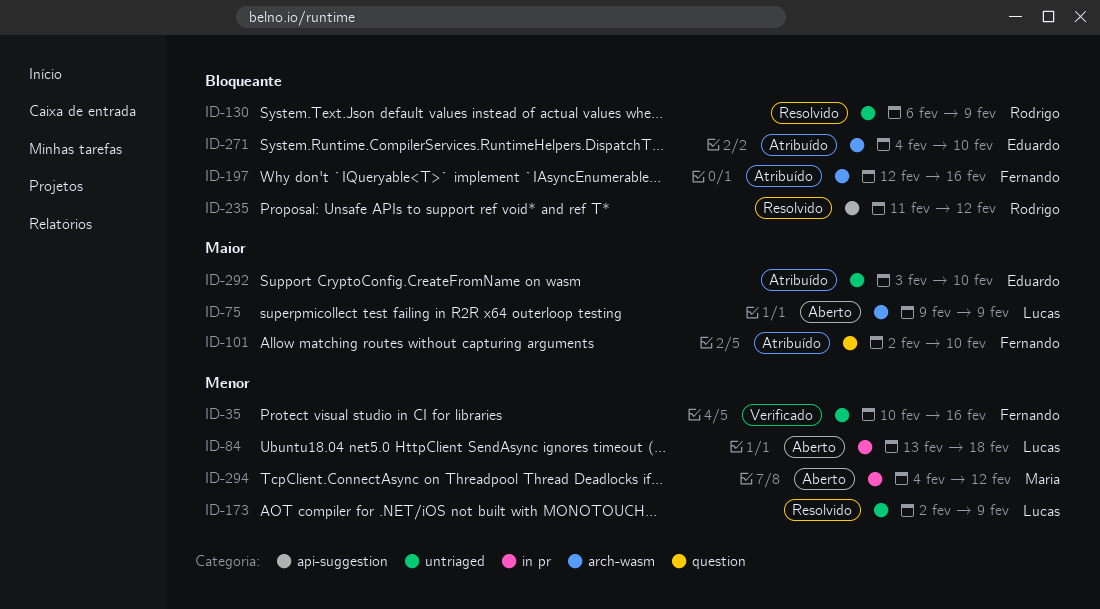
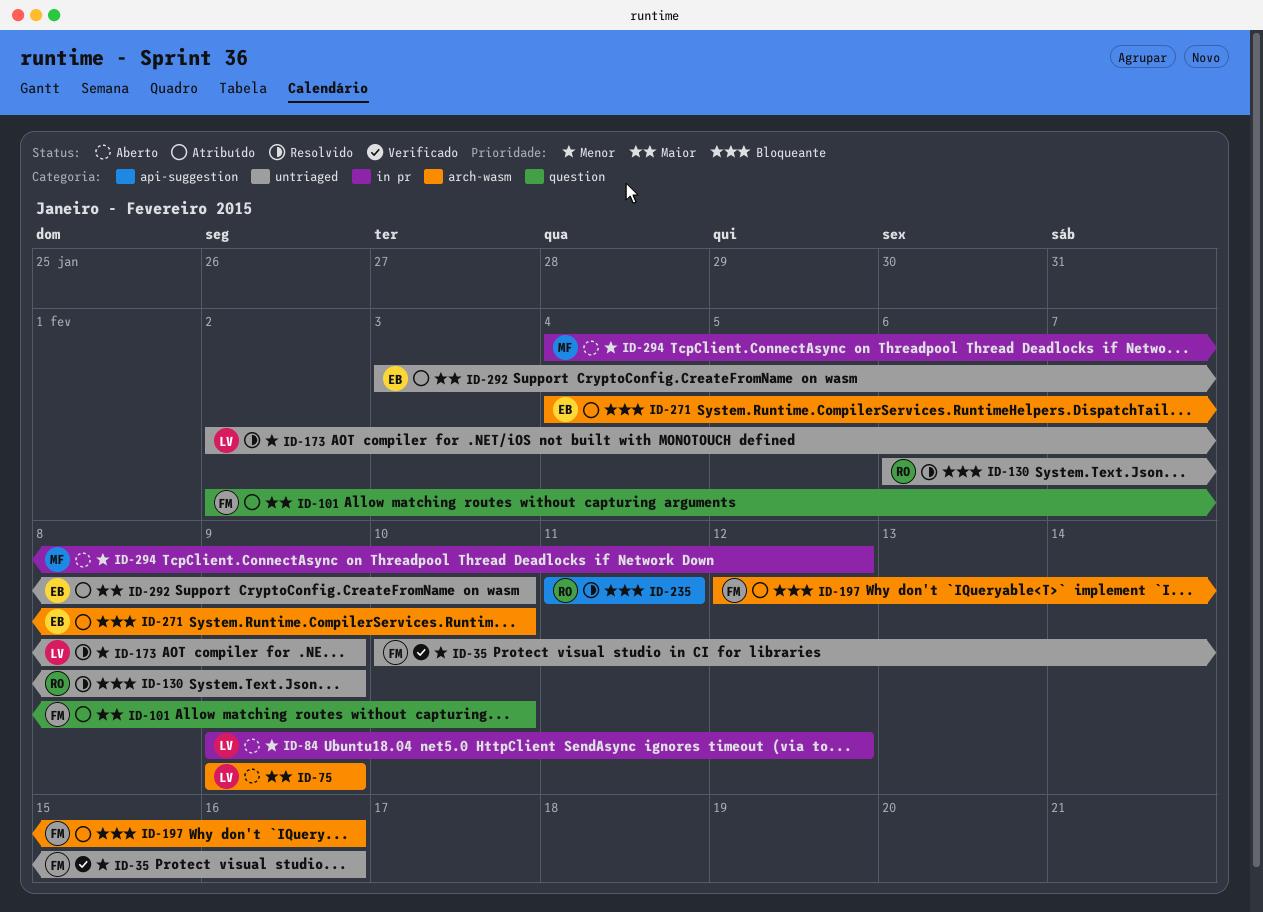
ID-84, start: Feb 13 -> Feb 9
ID-84, due: Feb 18 -> Feb 12
ID-235, due: Feb 12 -> Feb 11

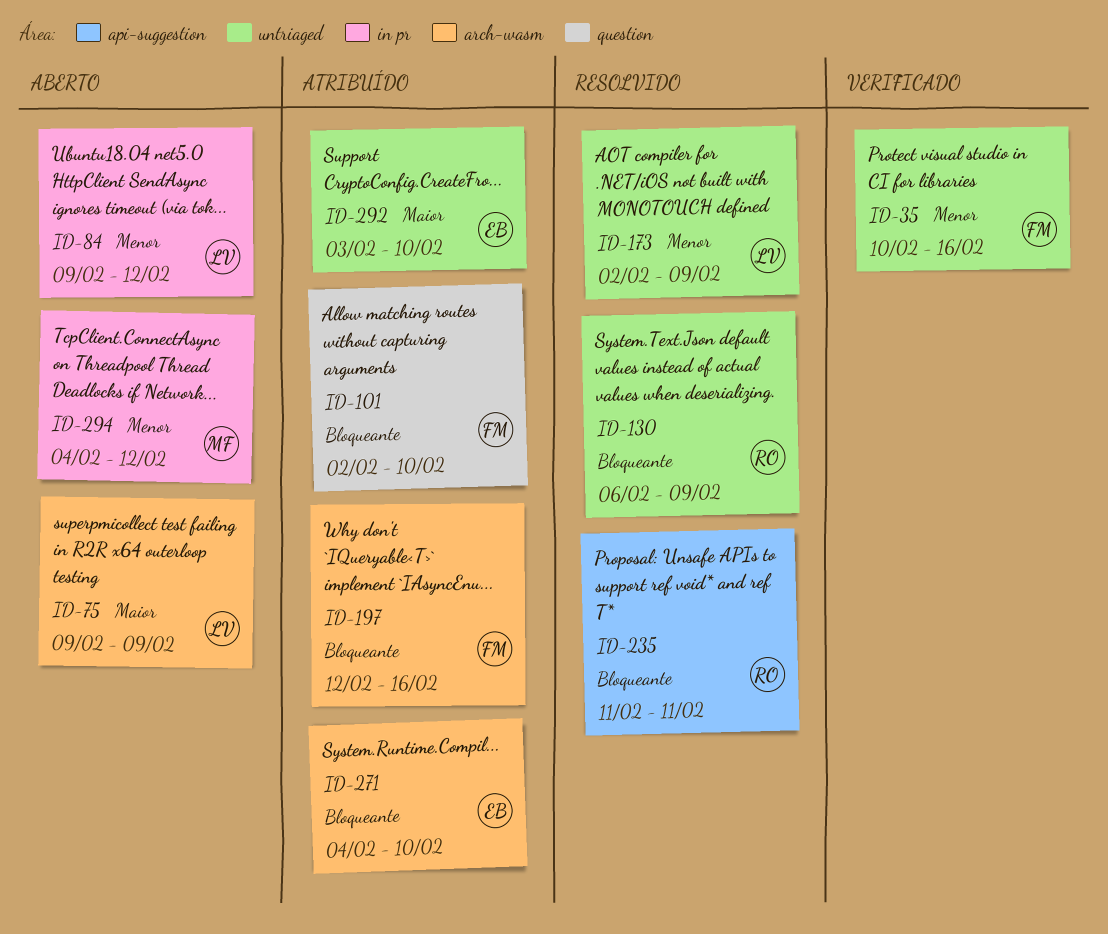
ID-101, priority: Maior -> Bloqueante

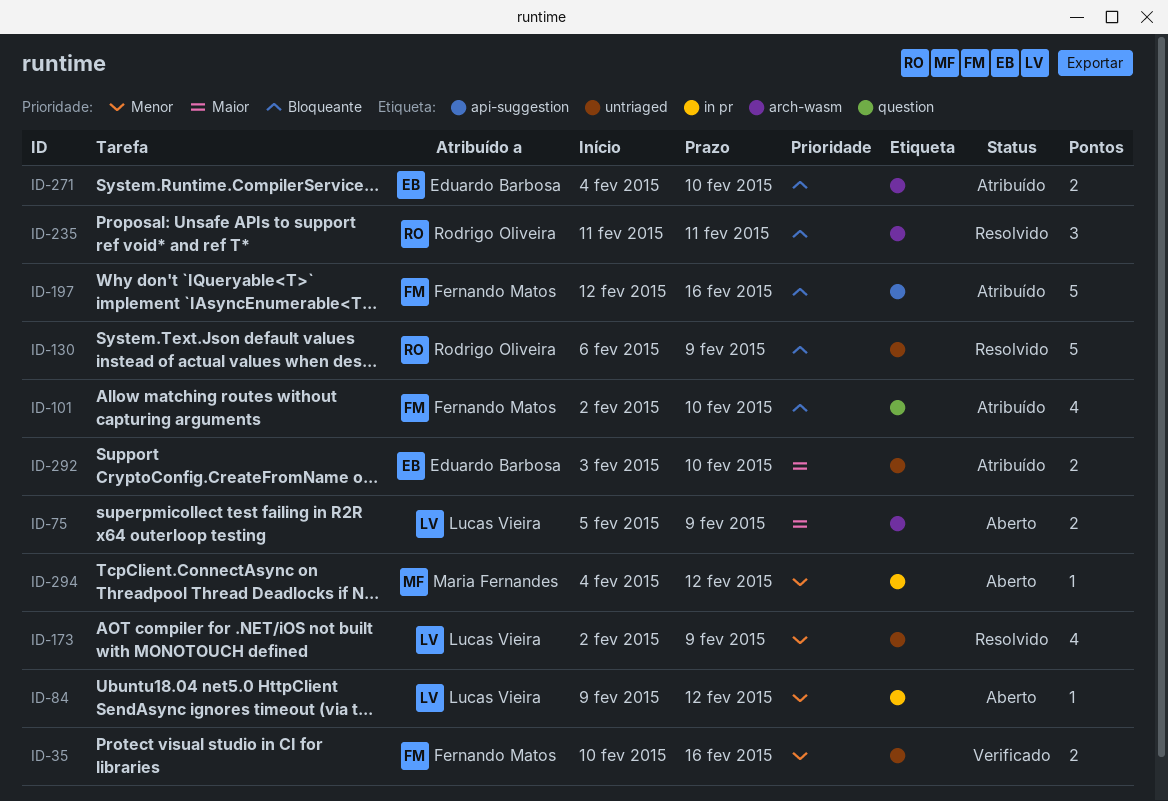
ID-75, start: Feb 9 -> Feb 5
ID-197, label: arch-wasm -> api-suggestion
ID-235, label: api-suggestion -> arch-wasm

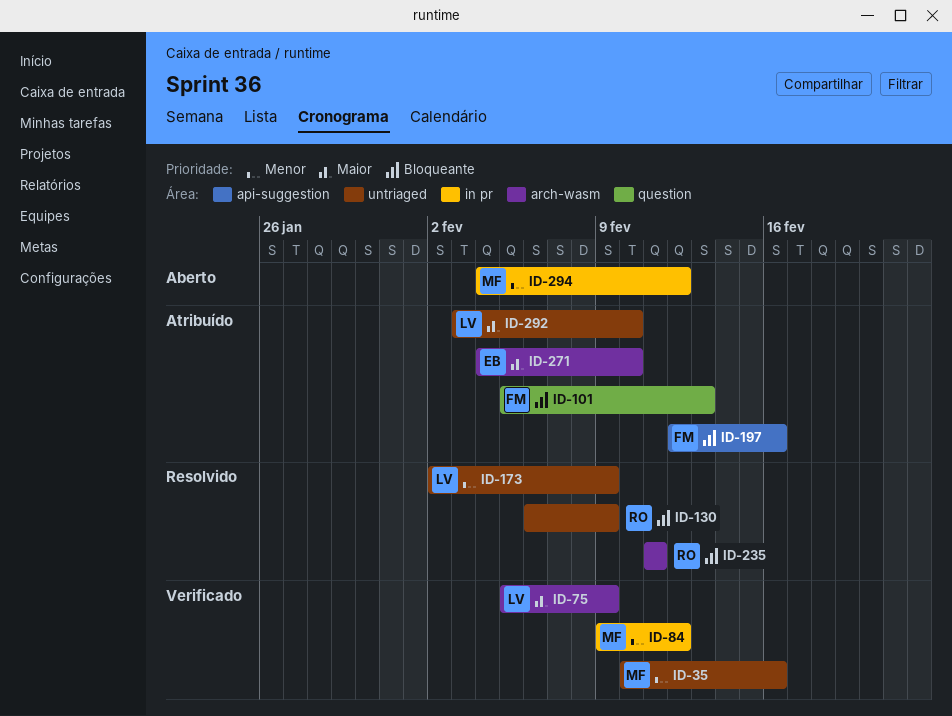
ID-35, owner: Fernando Matos -> Maria Fernandes
ID-75, status: Aberto -> Verificado
ID-84, status: Aberto -> Verificado
ID-84, owner: Lucas Vieira -> Maria Fernandes
ID-101, start: Feb 2 -> Feb 5
ID-101, due: Feb 10 -> Feb 13
ID-271, priority: Bloqueante -> Maior
ID-292, owner: Eduardo Barbosa -> Lucas Vieira

